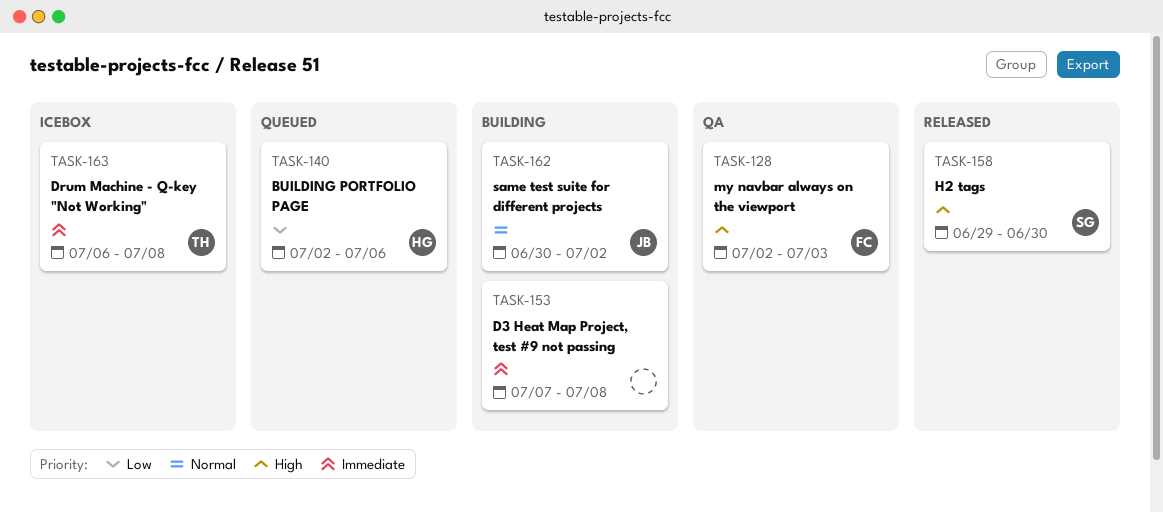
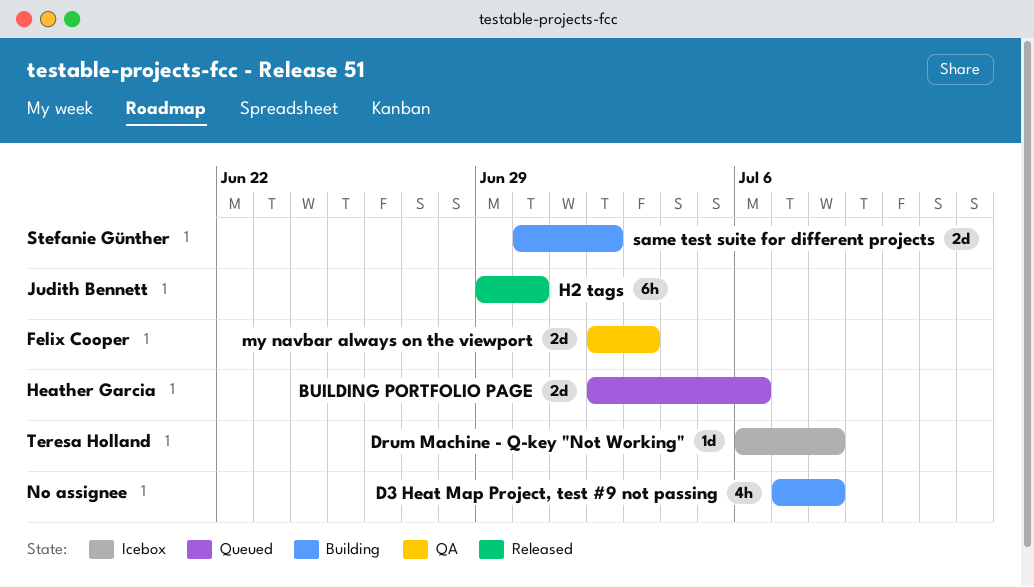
H2 tags, owner: Stefanie Günther -> Judith Bennett
same test suite for different projects, owner: Judith Bennett -> Stefanie Günther

